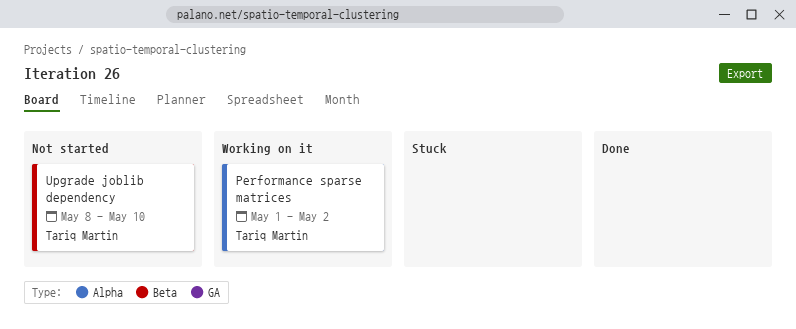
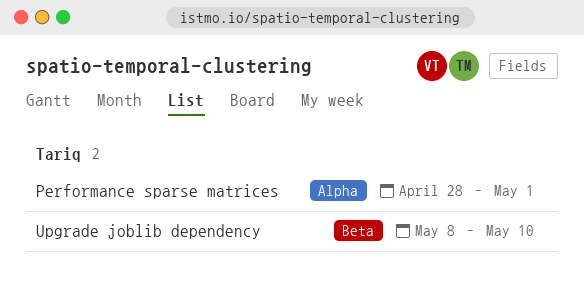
Performance sparse matrices, start: May 1 -> Apr 28
Performance sparse matrices, due: May 2 -> May 1

